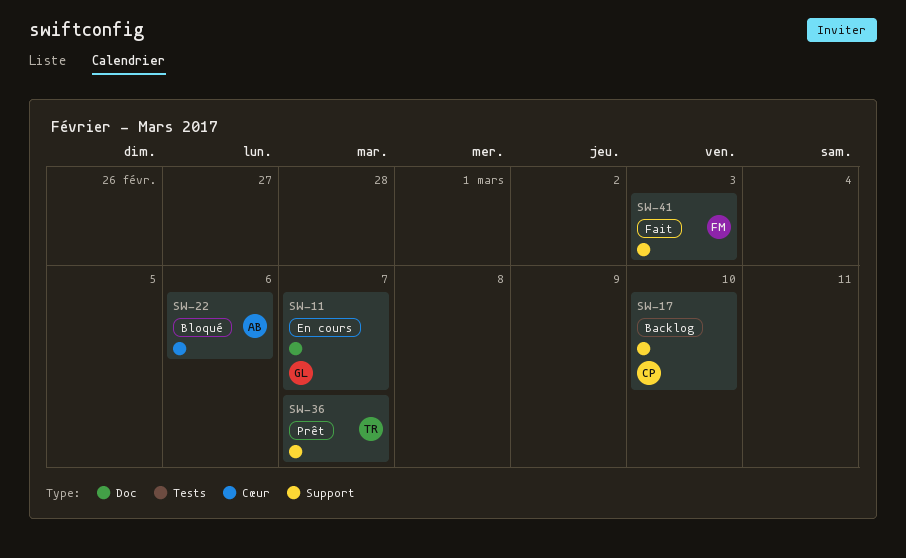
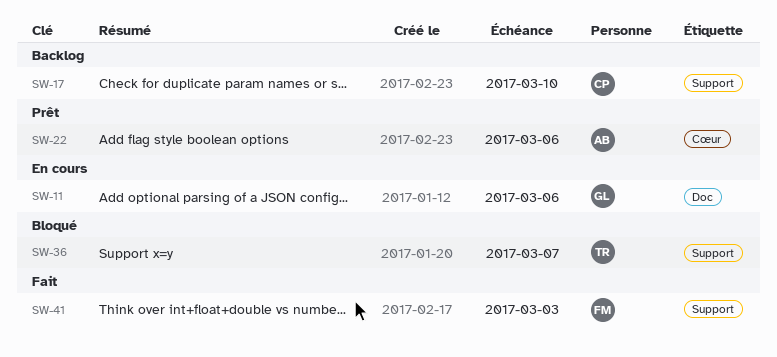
SW-11, due: Mar 7 -> Mar 6
SW-22, status: Bloqué -> Prêt
SW-36, status: Prêt -> Bloqué

